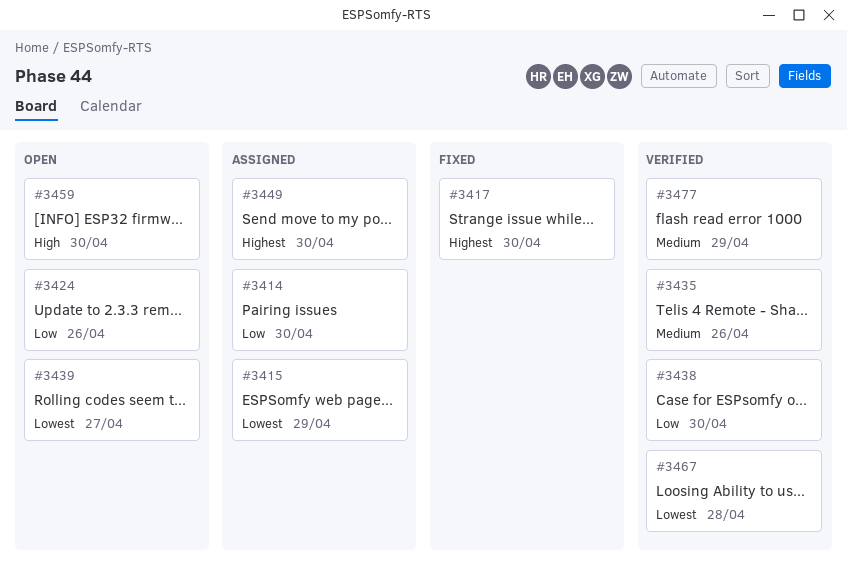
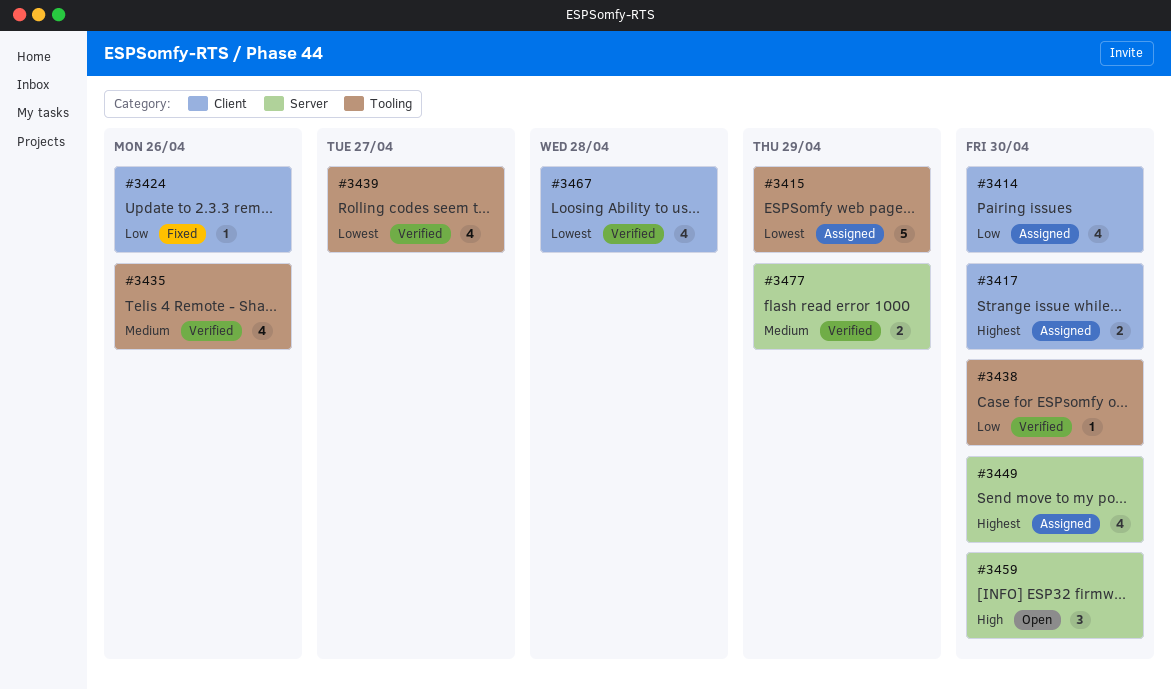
#3417, status: Fixed -> Assigned
#3424, status: Open -> Fixed
#3439, status: Open -> Verified

